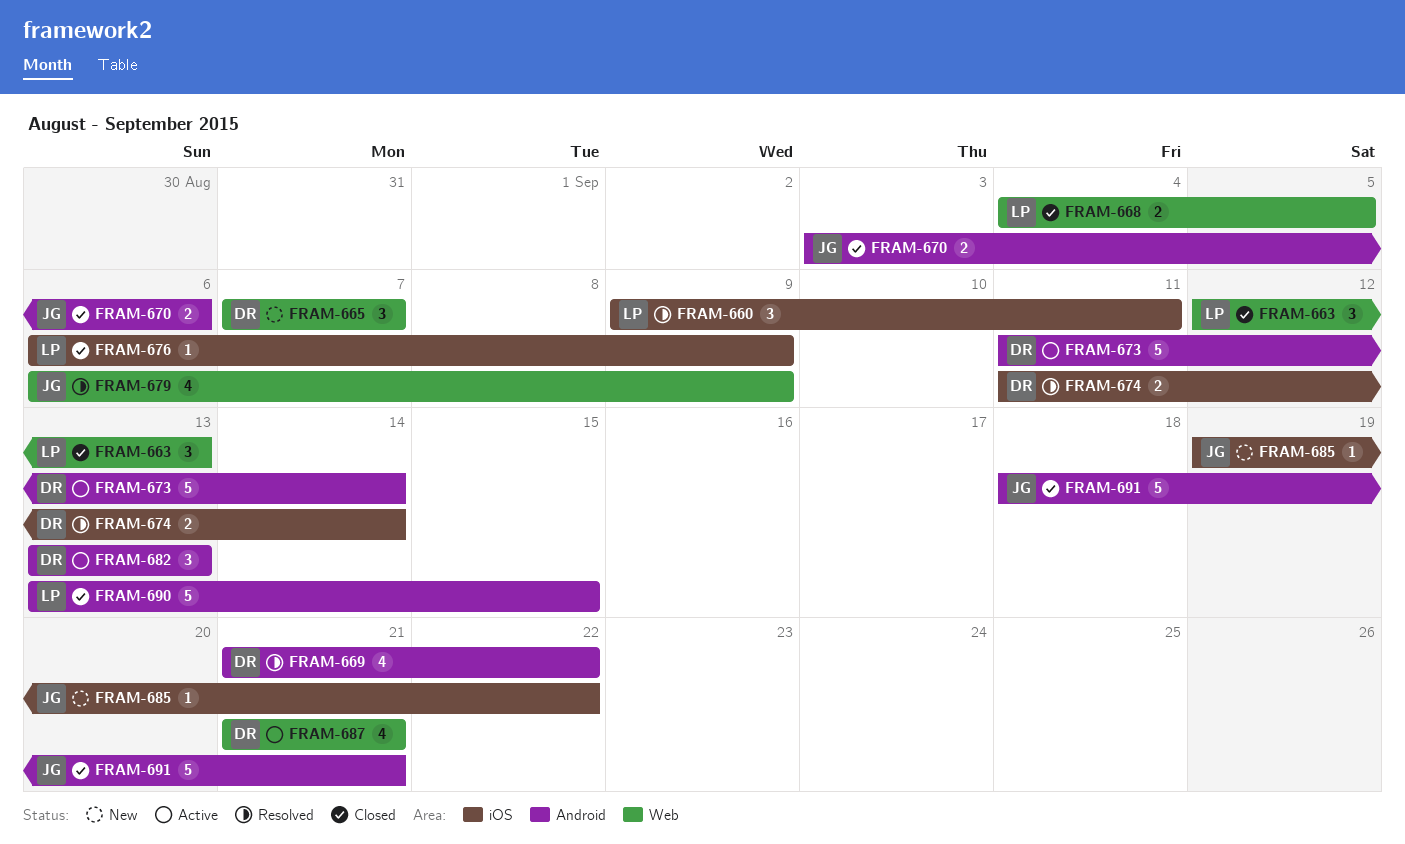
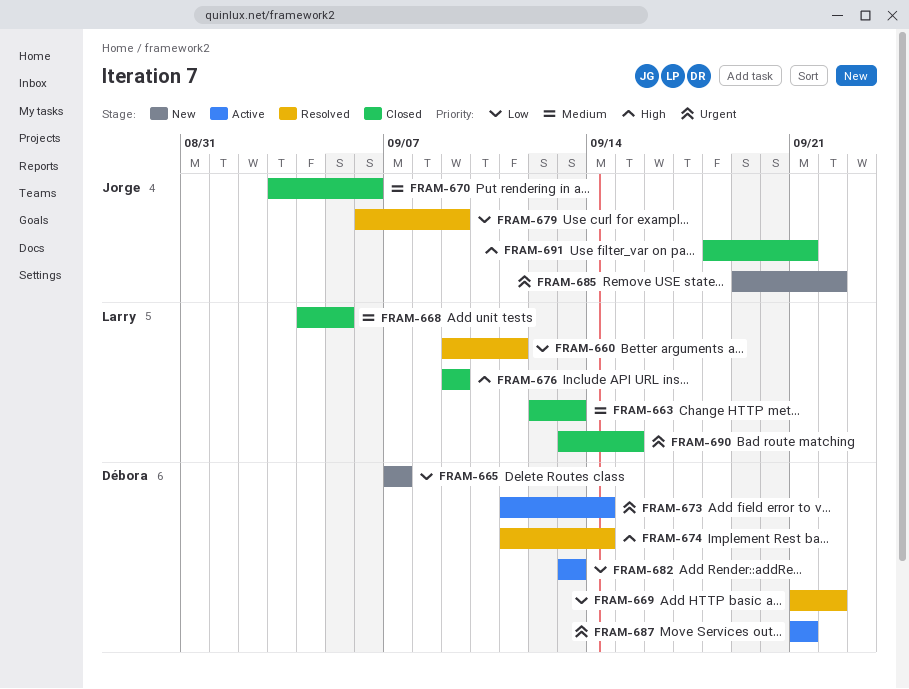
FRAM-676, start: Sep 6 -> Sep 9

